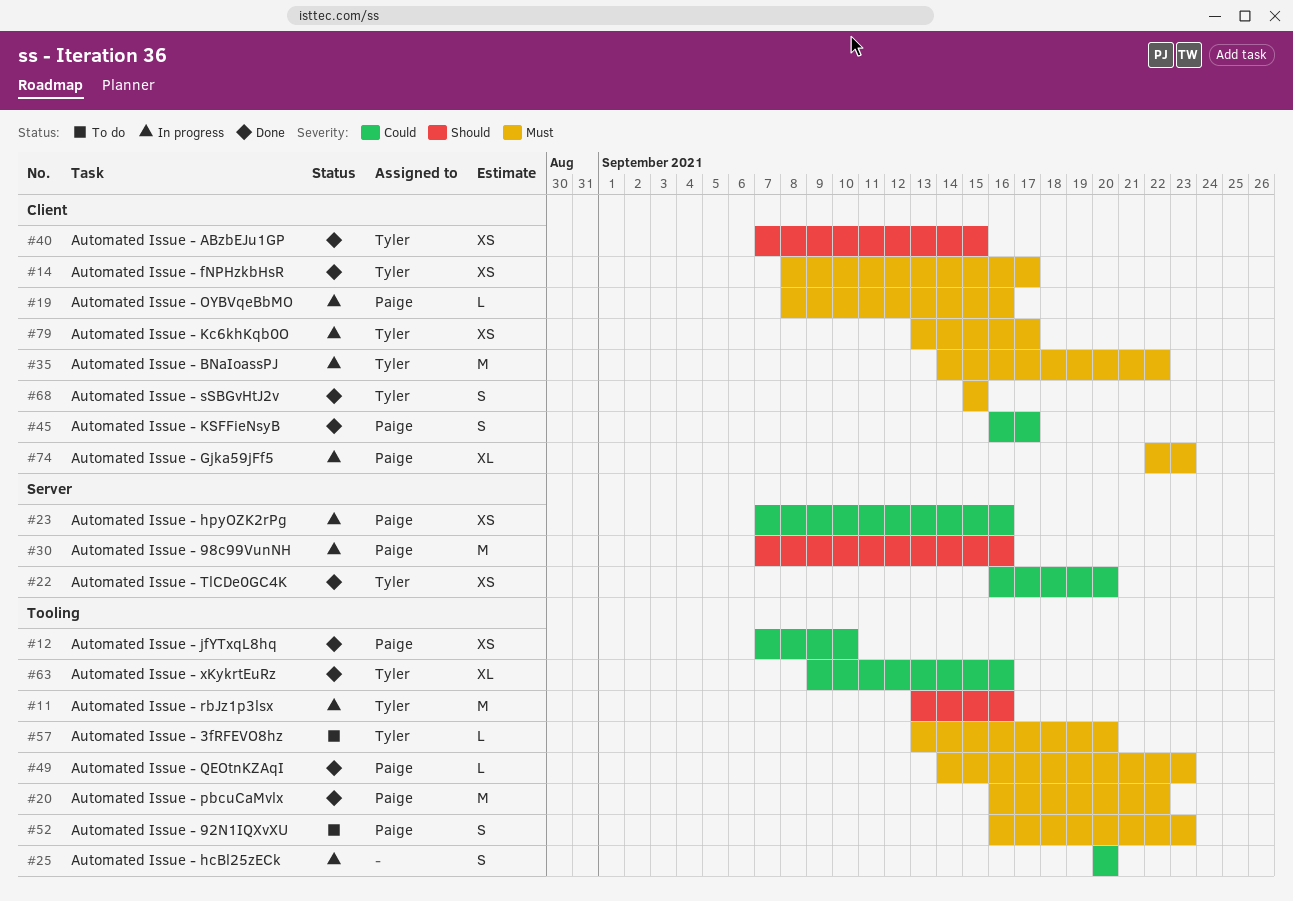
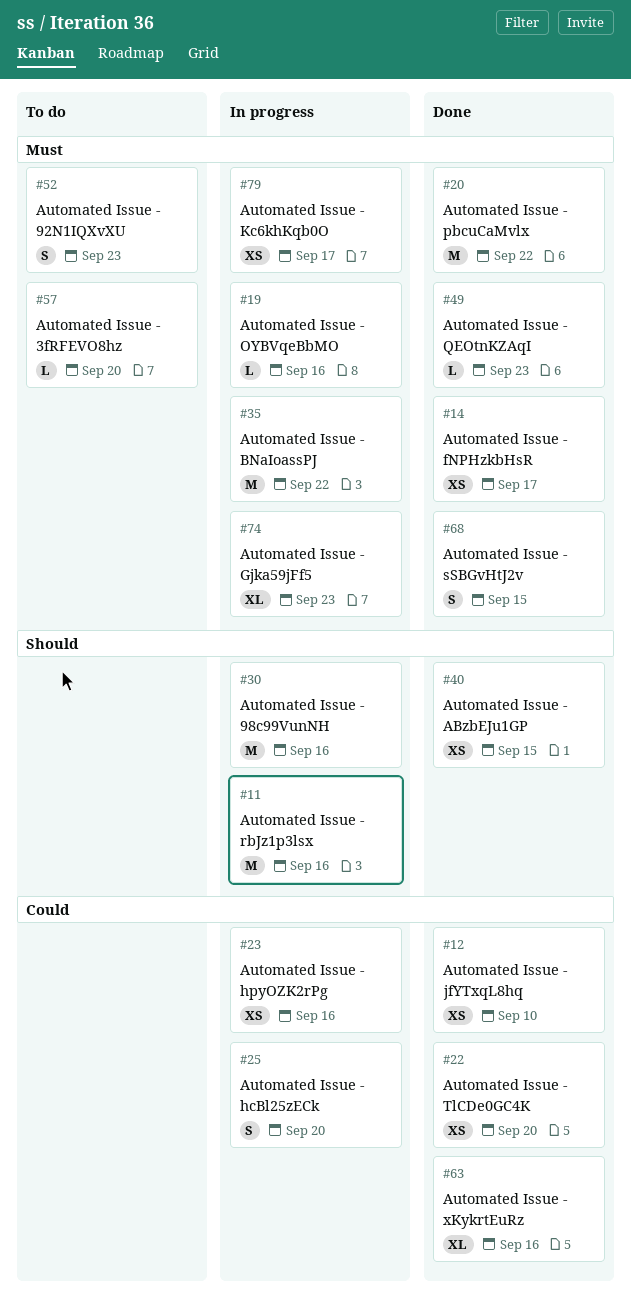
#45: present -> none

